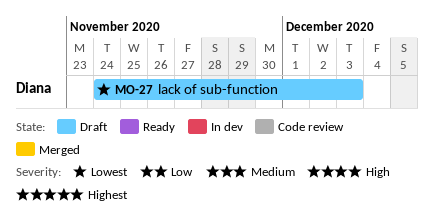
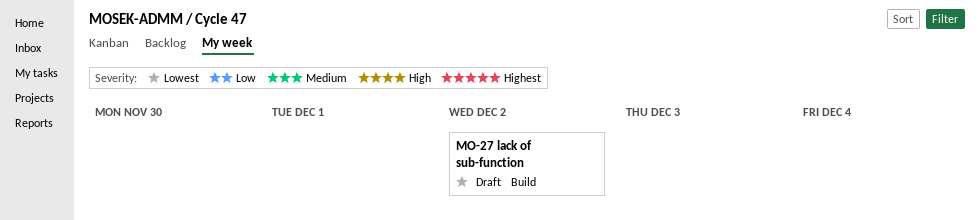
MO-27, due: Dec 3 -> Dec 2

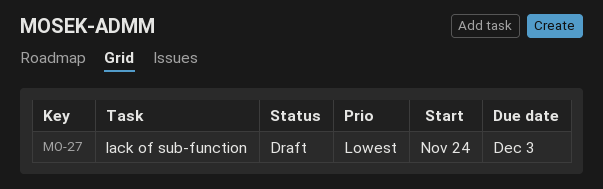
MO-27, due: Dec 2 -> Dec 3

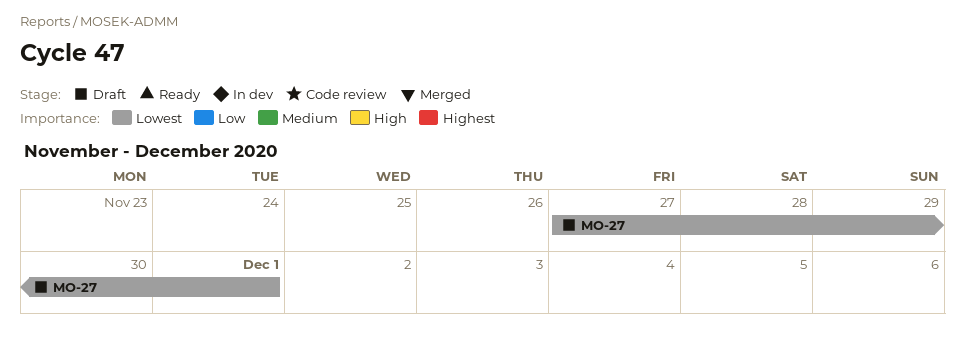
MO-27, start: Nov 24 -> Nov 27
MO-27, due: Dec 3 -> Dec 1

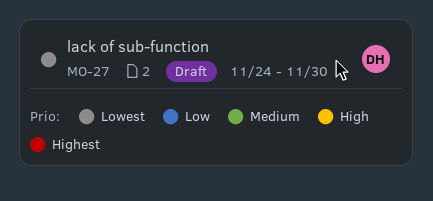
MO-27, start: Nov 27 -> Nov 24
MO-27, due: Dec 1 -> Nov 30

